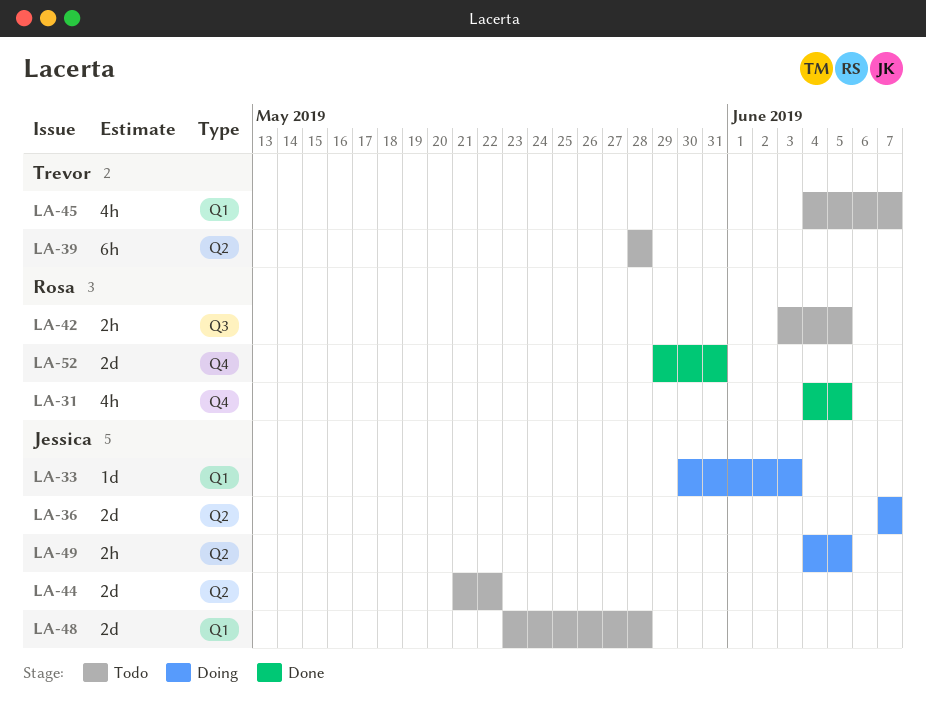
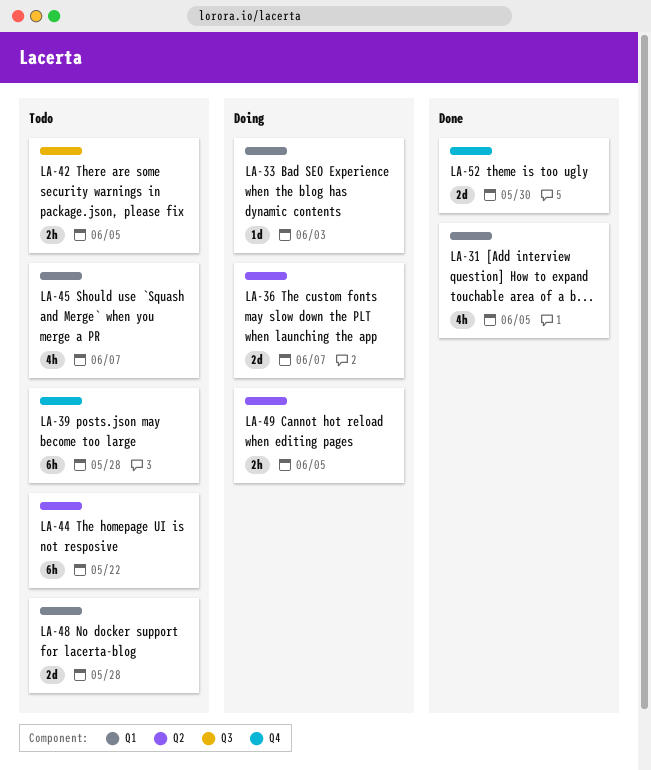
LA-31, label: Q4 -> Q1
LA-39, label: Q2 -> Q4
LA-44, estimate: 2d -> 6h
LA-52, due: May 31 -> May 30

